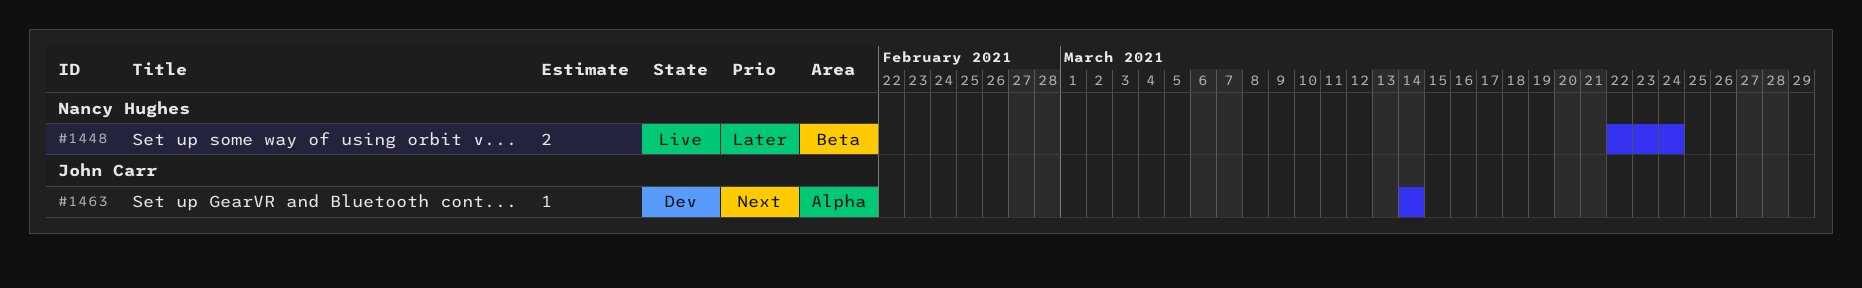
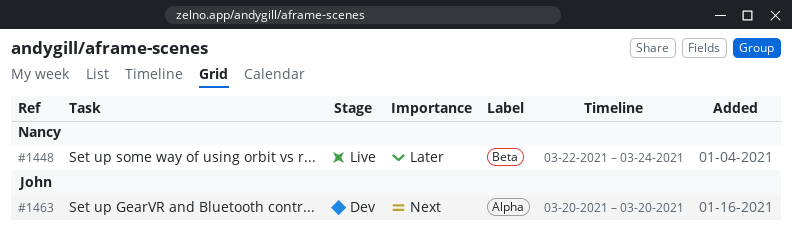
#1463, start: Mar 14 -> Mar 20
#1463, due: Mar 14 -> Mar 20

